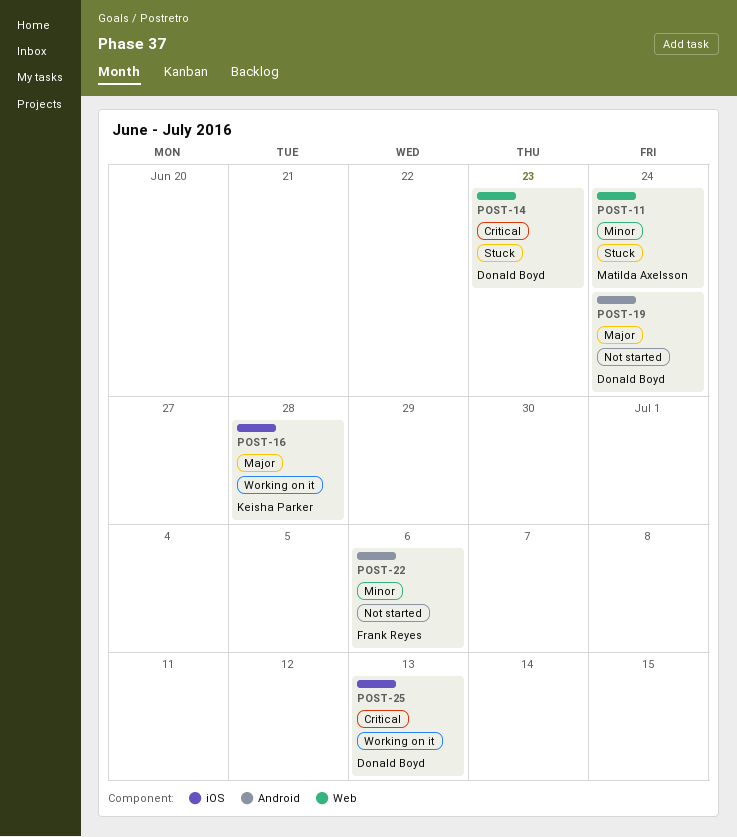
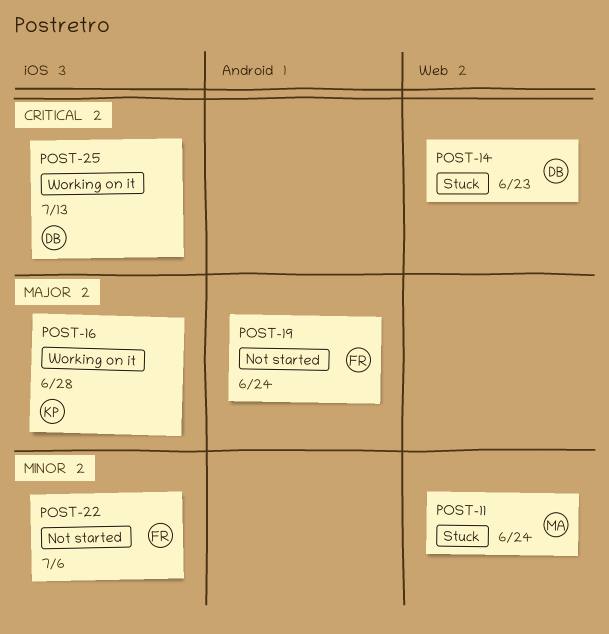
POST-19, owner: Donald Boyd -> Frank Reyes
POST-22, label: Android -> iOS

